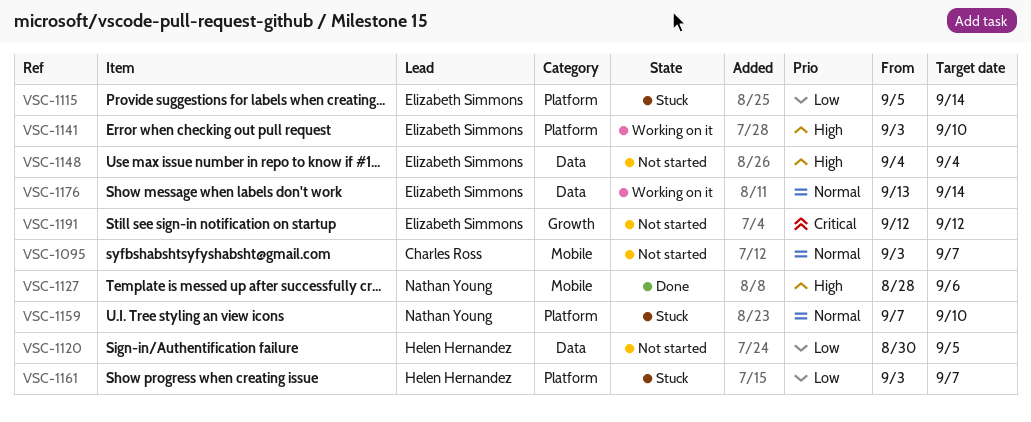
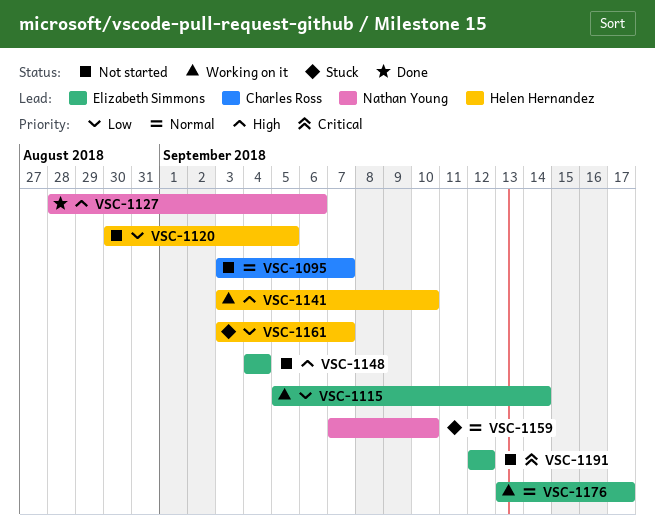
VSC-1115, status: Stuck -> Working on it
VSC-1141, owner: Elizabeth Simmons -> Helen Hernandez
VSC-1176, due: Sep 14 -> Sep 17

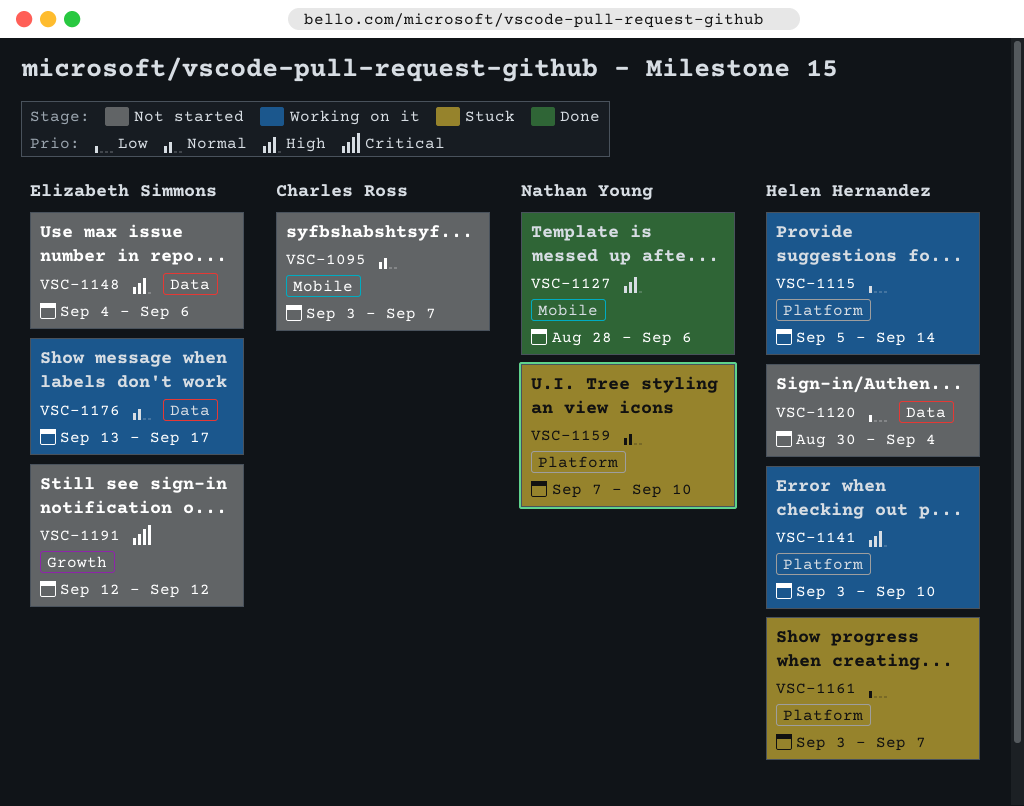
VSC-1115, owner: Elizabeth Simmons -> Helen Hernandez
VSC-1120, due: Sep 5 -> Sep 4
VSC-1148, due: Sep 4 -> Sep 6

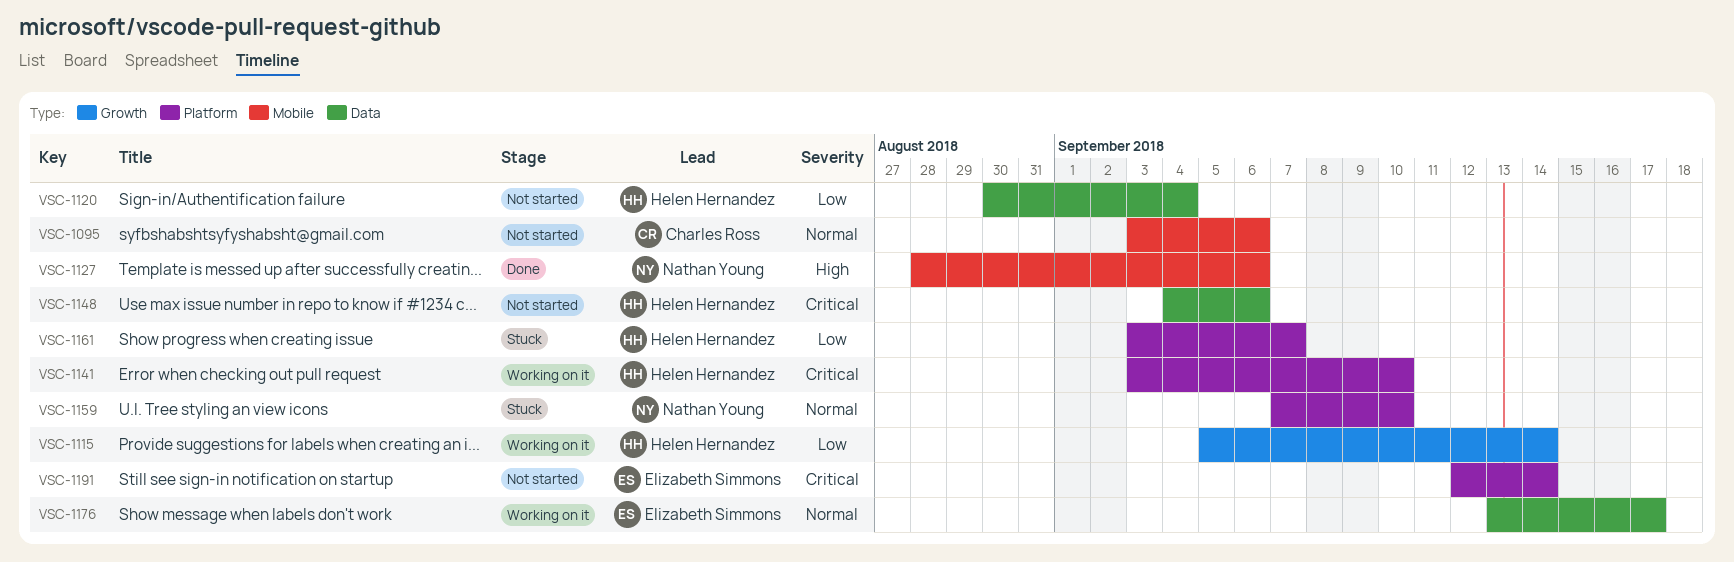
VSC-1095, due: Sep 7 -> Sep 6
VSC-1115, label: Platform -> Growth
VSC-1141, priority: High -> Critical
VSC-1148, owner: Elizabeth Simmons -> Helen Hernandez
VSC-1148, priority: High -> Critical
VSC-1191, label: Growth -> Platform
VSC-1191, due: Sep 12 -> Sep 14

